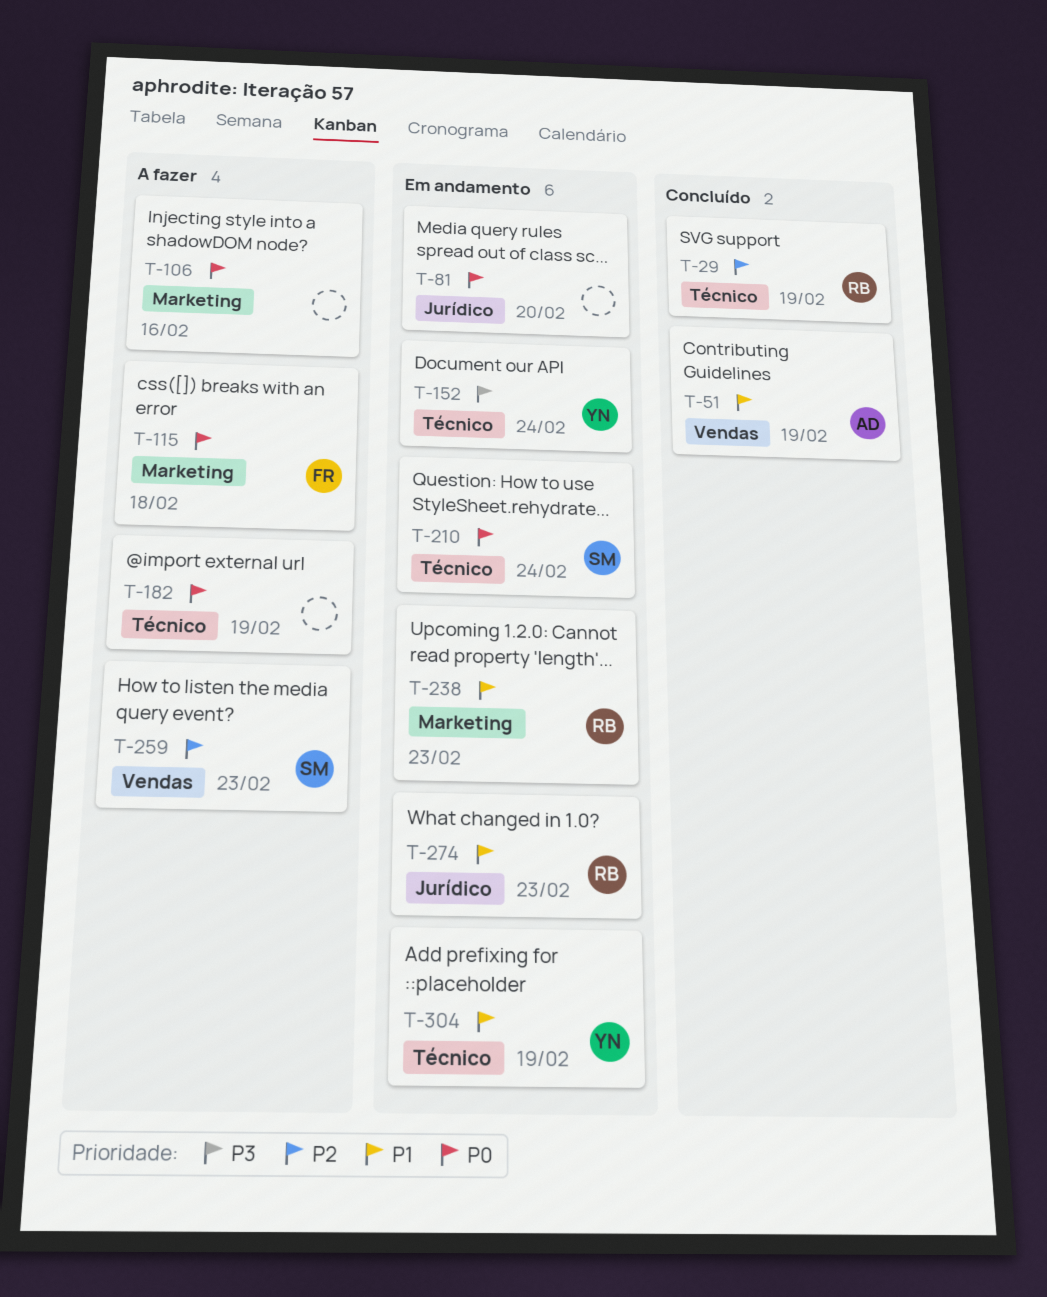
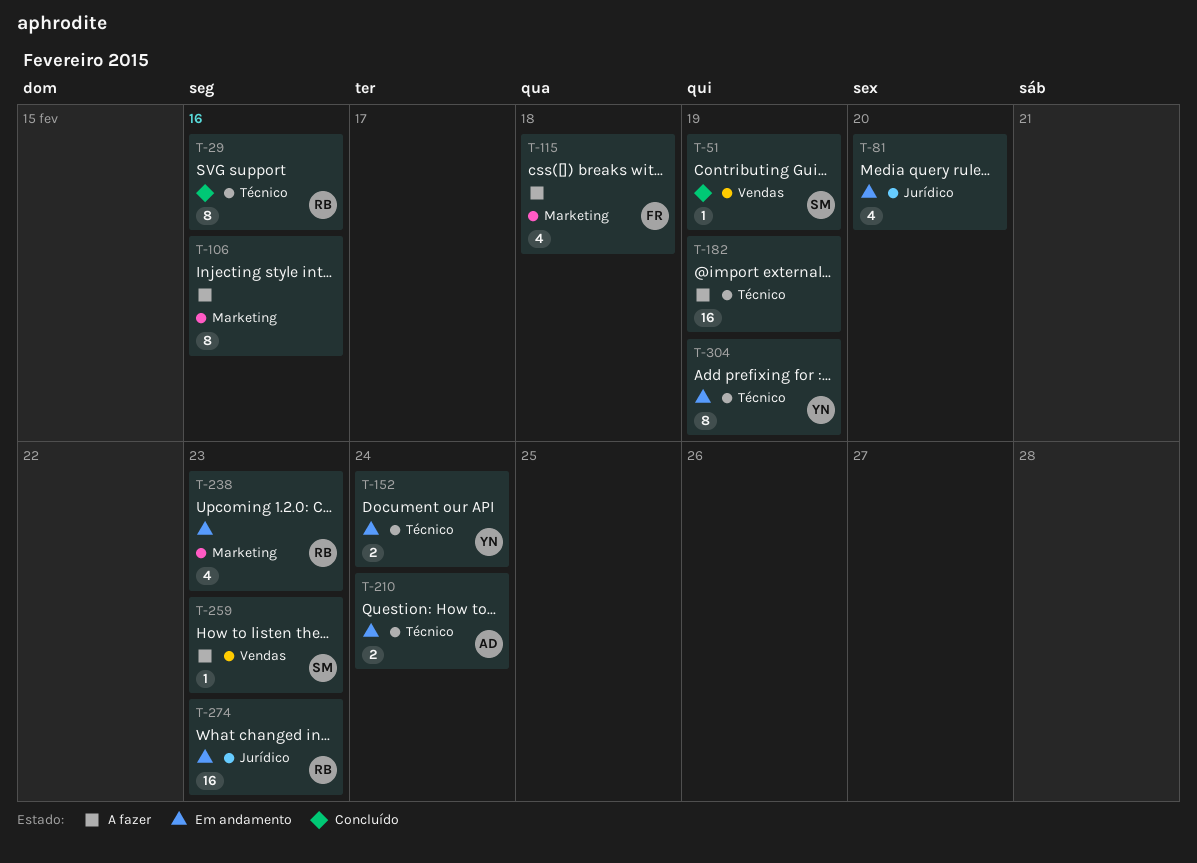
T-29, due: Feb 19 -> Feb 16
T-51, owner: AD -> SM
T-210, owner: SM -> AD

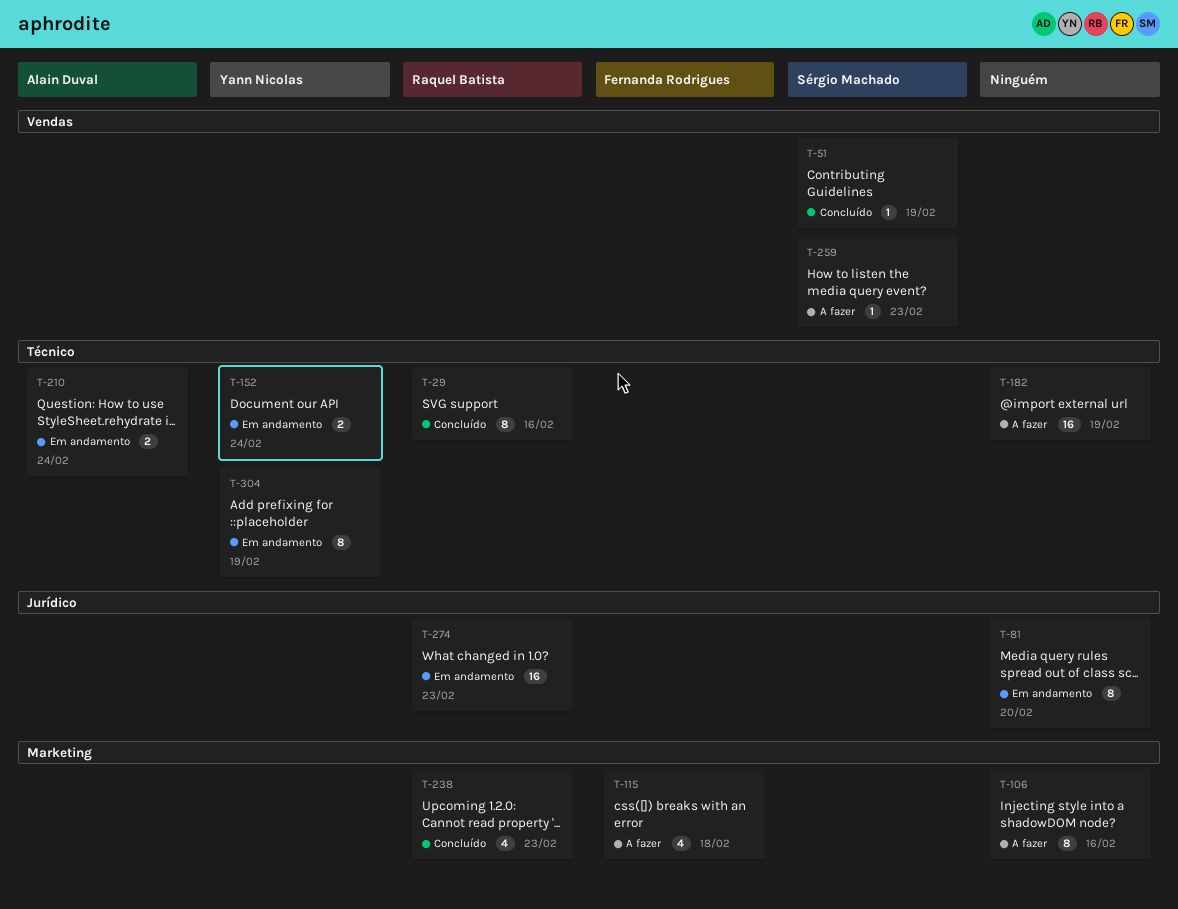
T-81, estimate: 4 -> 8
T-238, status: Em andamento -> Concluído

